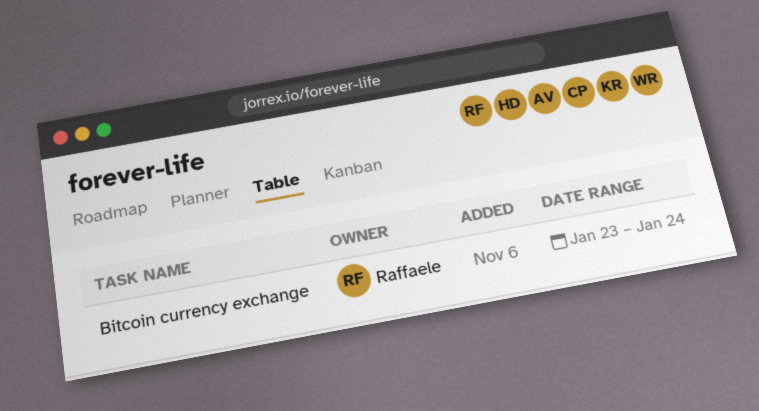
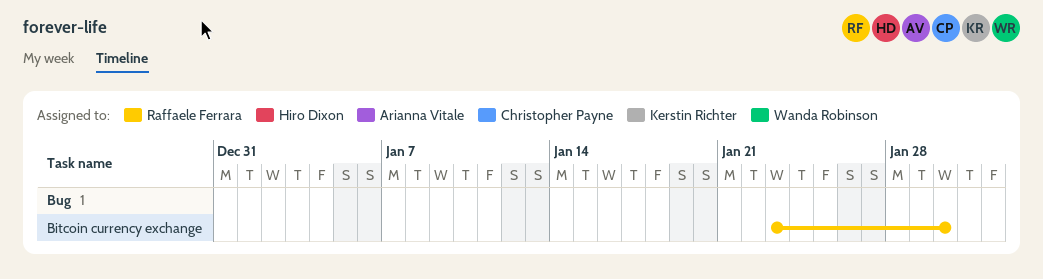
Bitcoin currency exchange, due: Jan 24 -> Jan 30

